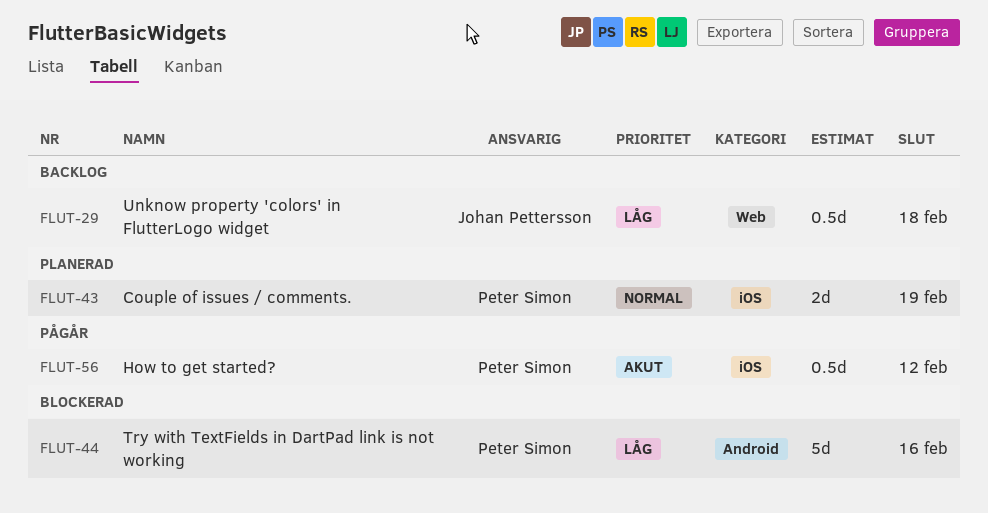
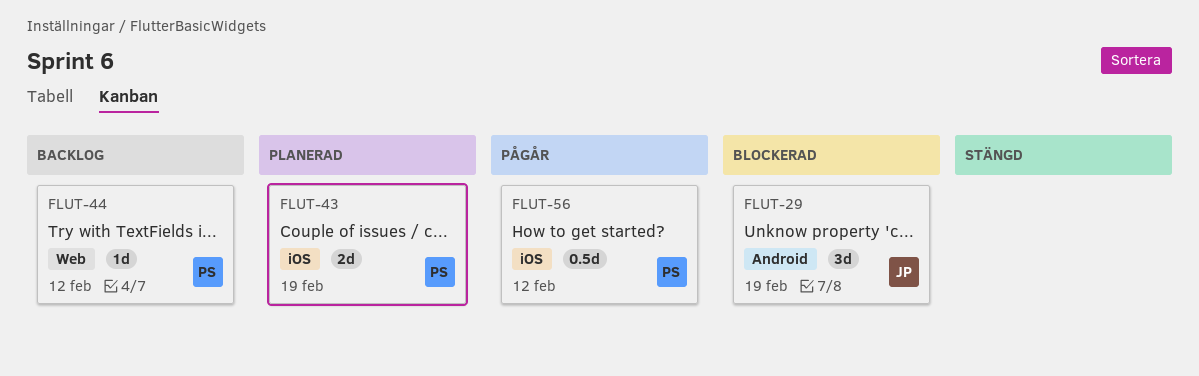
FLUT-29, status: Backlog -> Blockerad
FLUT-29, label: Web -> Android
FLUT-29, estimate: 0.5d -> 3d
FLUT-29, due: Feb 18 -> Feb 19
FLUT-44, status: Blockerad -> Backlog
FLUT-44, label: Android -> Web
FLUT-44, estimate: 5d -> 1d
FLUT-44, due: Feb 16 -> Feb 12

